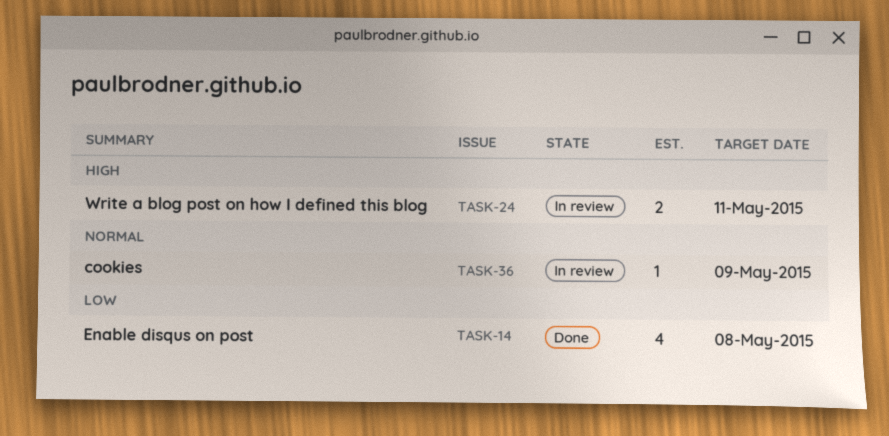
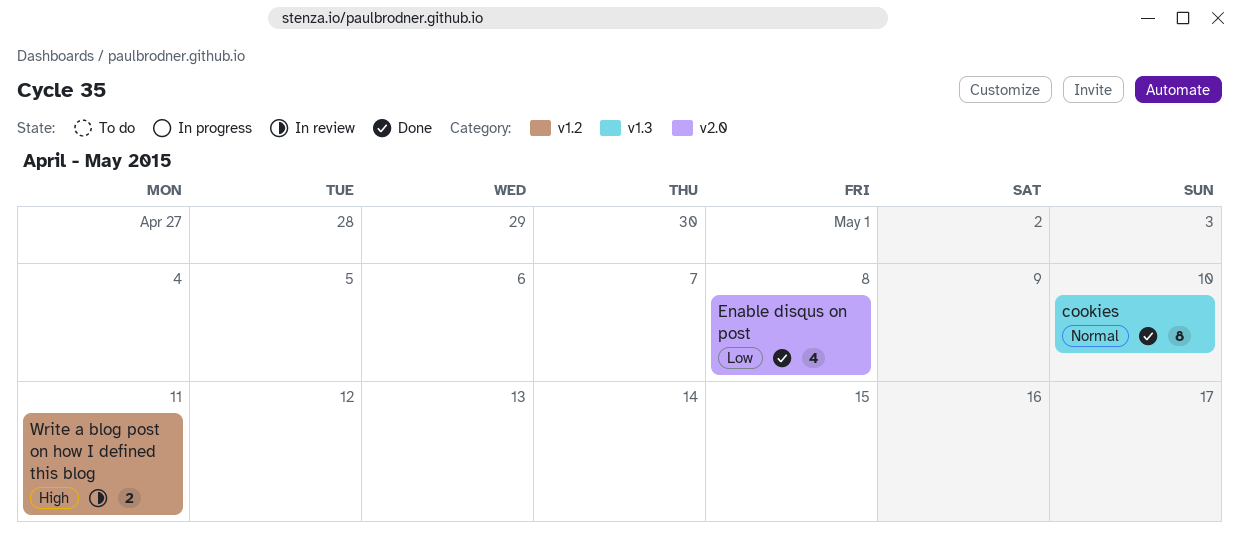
cookies, status: In review -> Done
cookies, estimate: 1 -> 8
cookies, due: May 9 -> May 10

